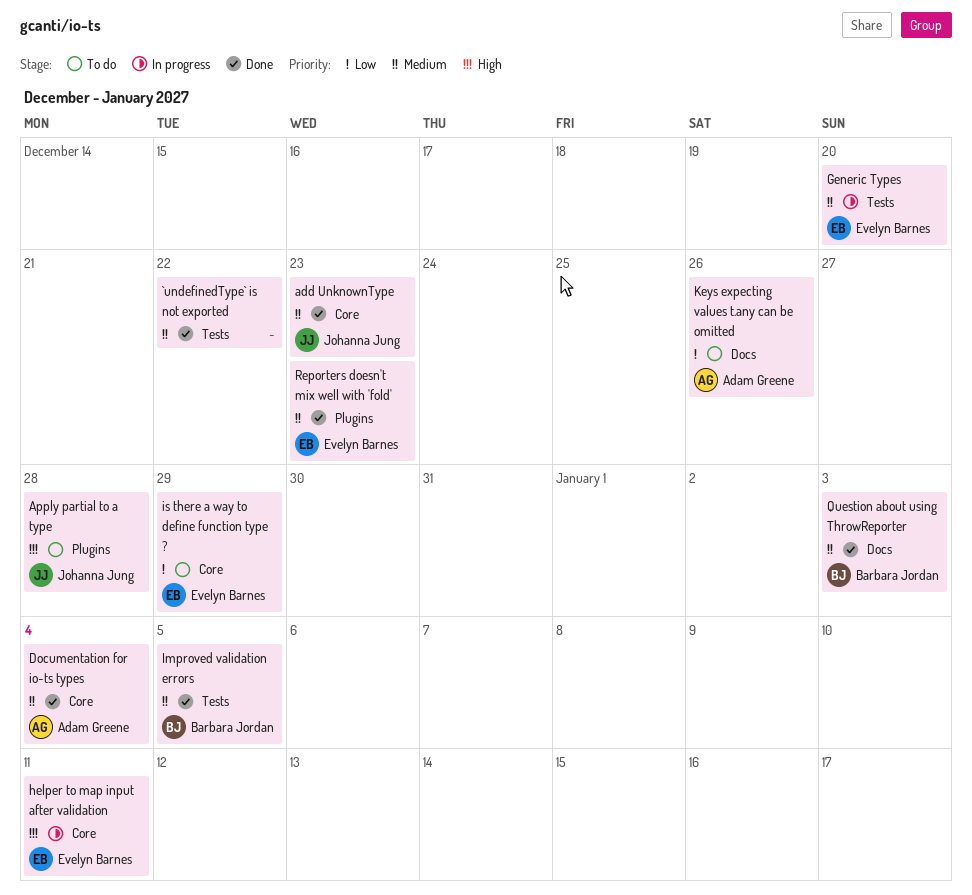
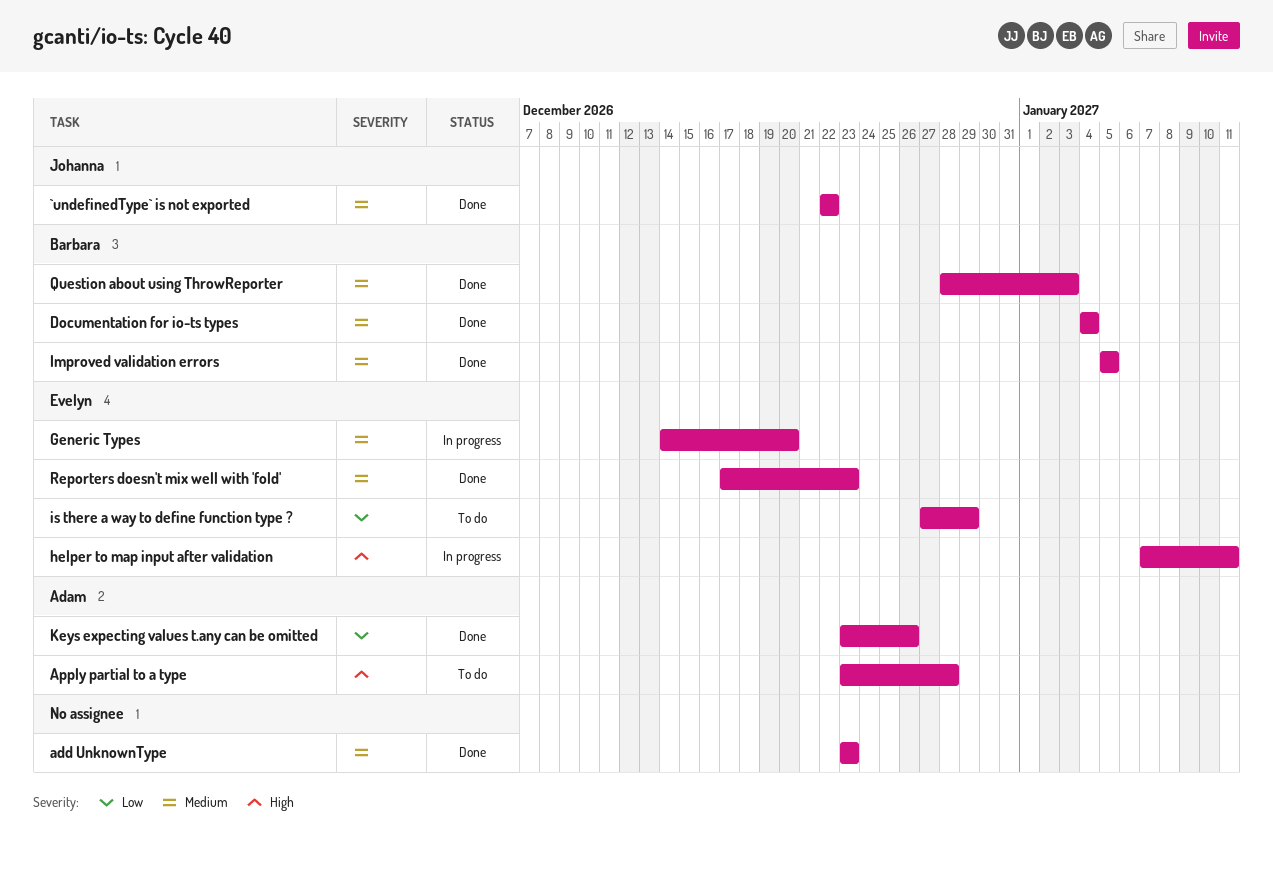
`undefinedType` is not exported, owner: none -> Johanna Jung
add UnknownType, owner: Johanna Jung -> none
Apply partial to a type, owner: Johanna Jung -> Adam Greene
Documentation for io-ts types, owner: Adam Greene -> Barbara Jordan
Keys expecting values t.any can be omitted, status: To do -> Done

